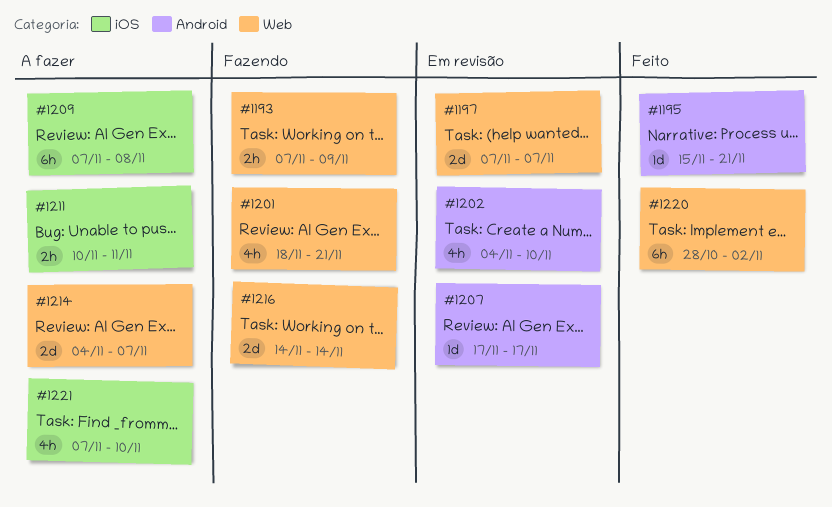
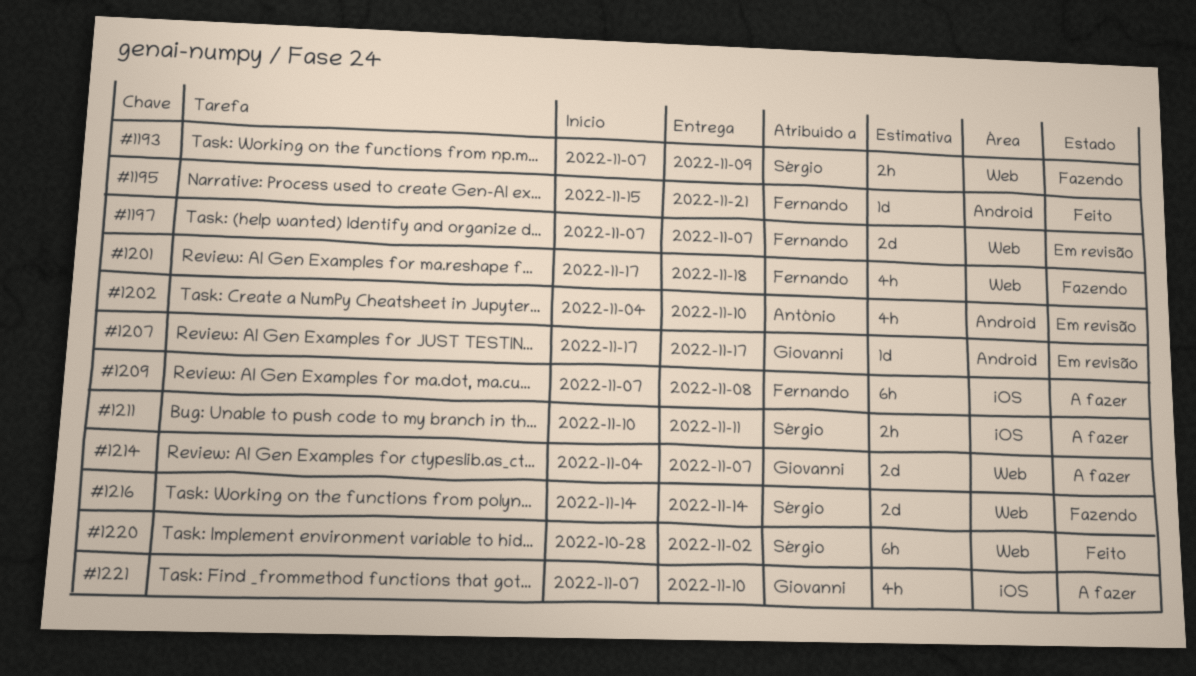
#1201, start: Nov 18 -> Nov 17
#1201, due: Nov 21 -> Nov 18

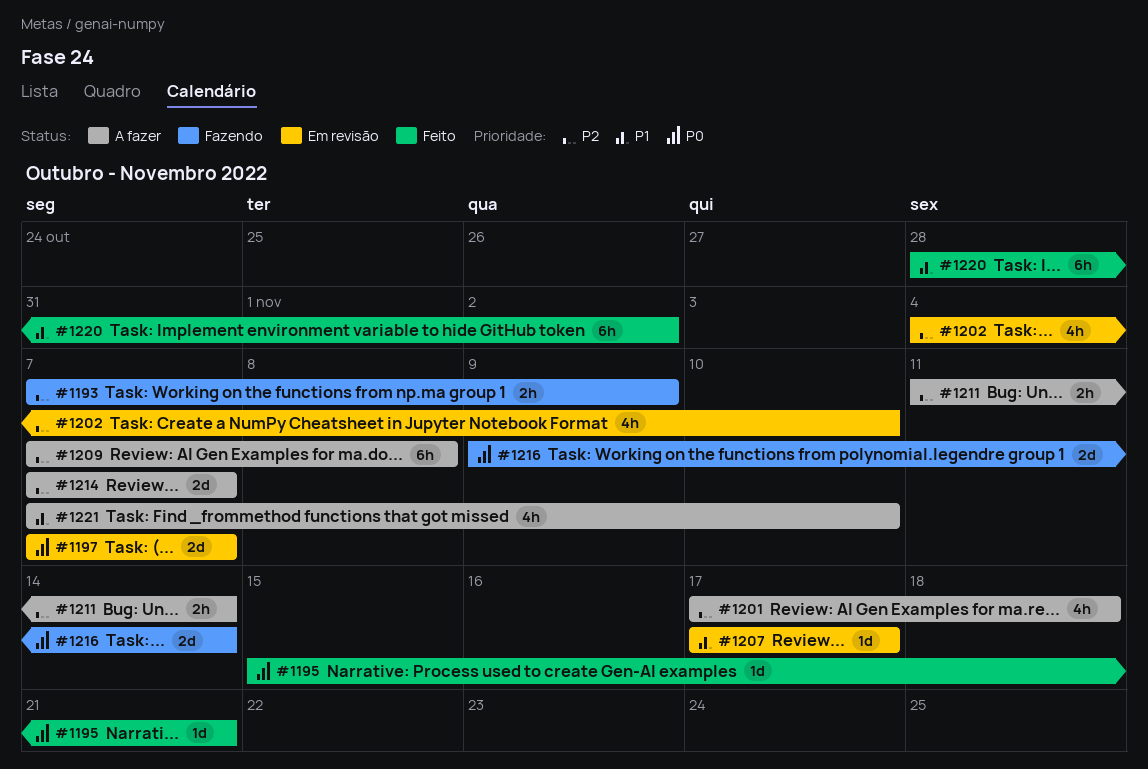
#1201, status: Fazendo -> A fazer
#1211, start: Nov 10 -> Nov 11
#1211, due: Nov 11 -> Nov 14
#1214, start: Nov 4 -> Nov 7
#1216, start: Nov 14 -> Nov 9

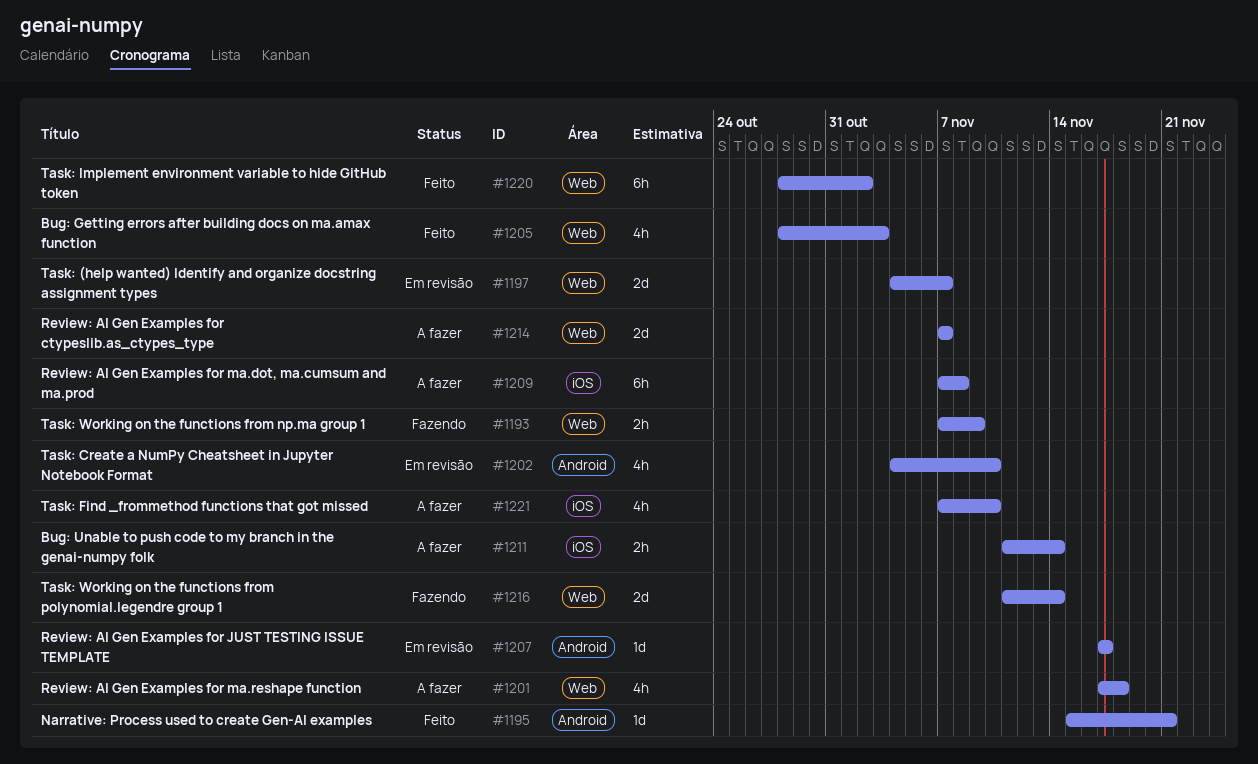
#1197, start: Nov 7 -> Nov 4
#1205: none -> present
#1216, start: Nov 9 -> Nov 11

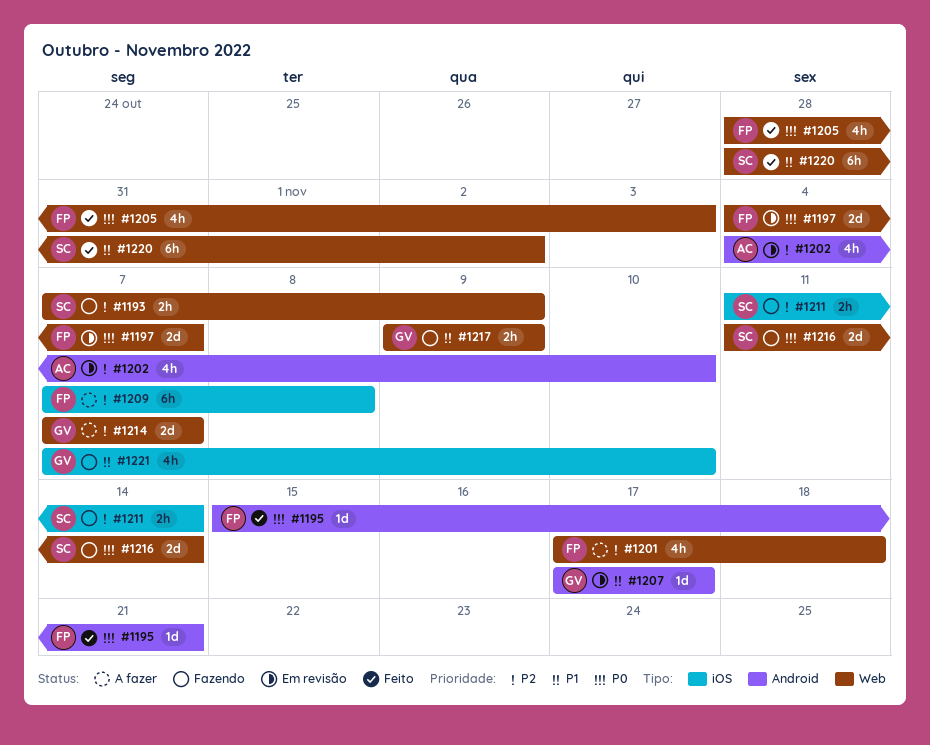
#1211, status: A fazer -> Fazendo
#1217: none -> present
#1221, status: A fazer -> Fazendo

